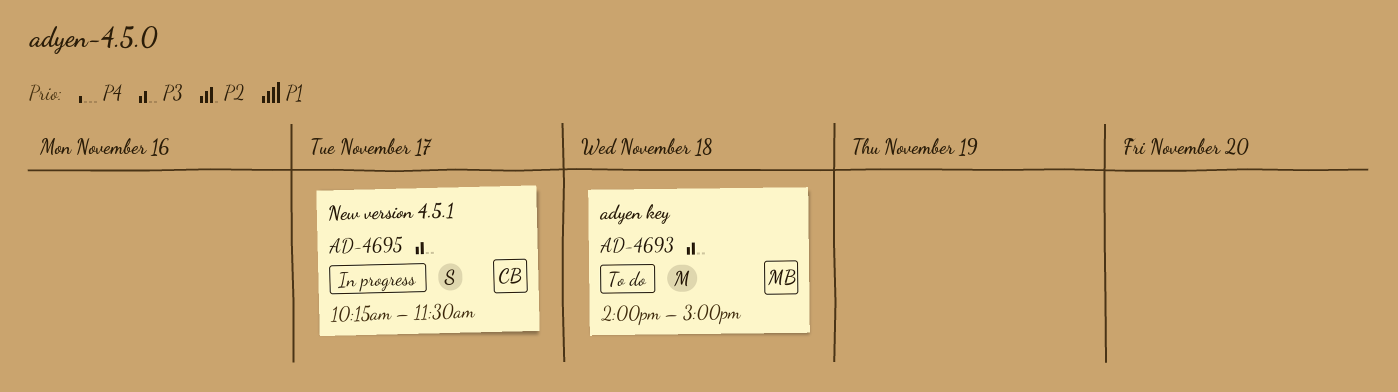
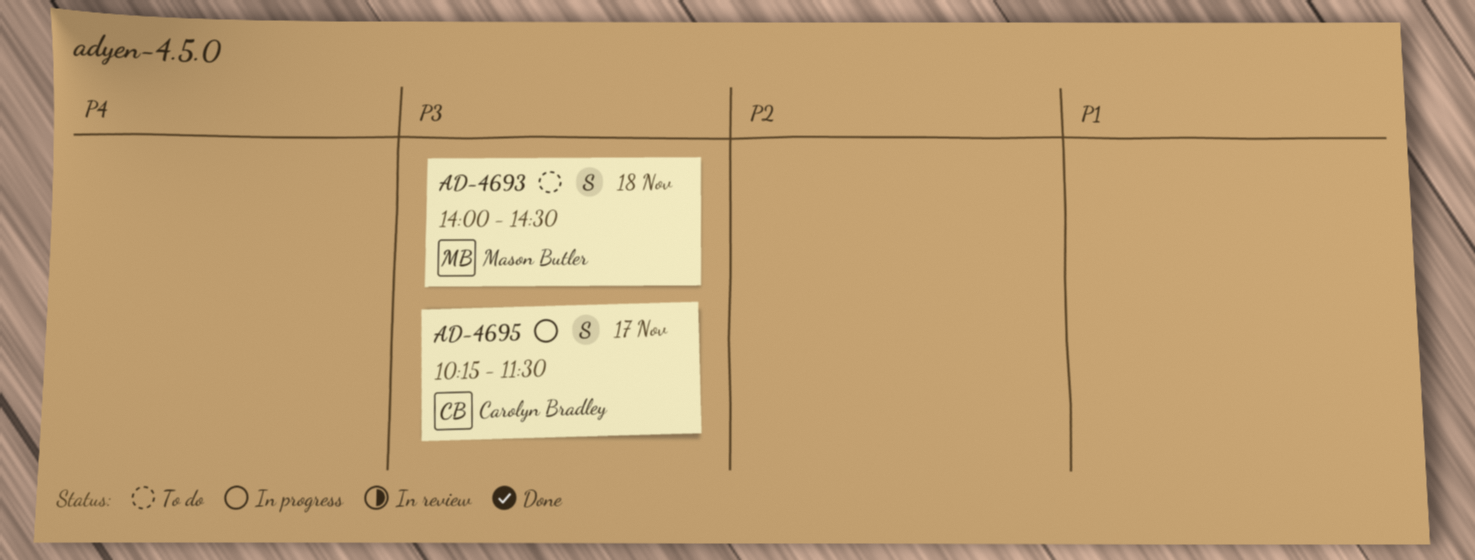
AD-4693, estimate: M -> S
AD-4693, ends: 15:00 -> 14:30

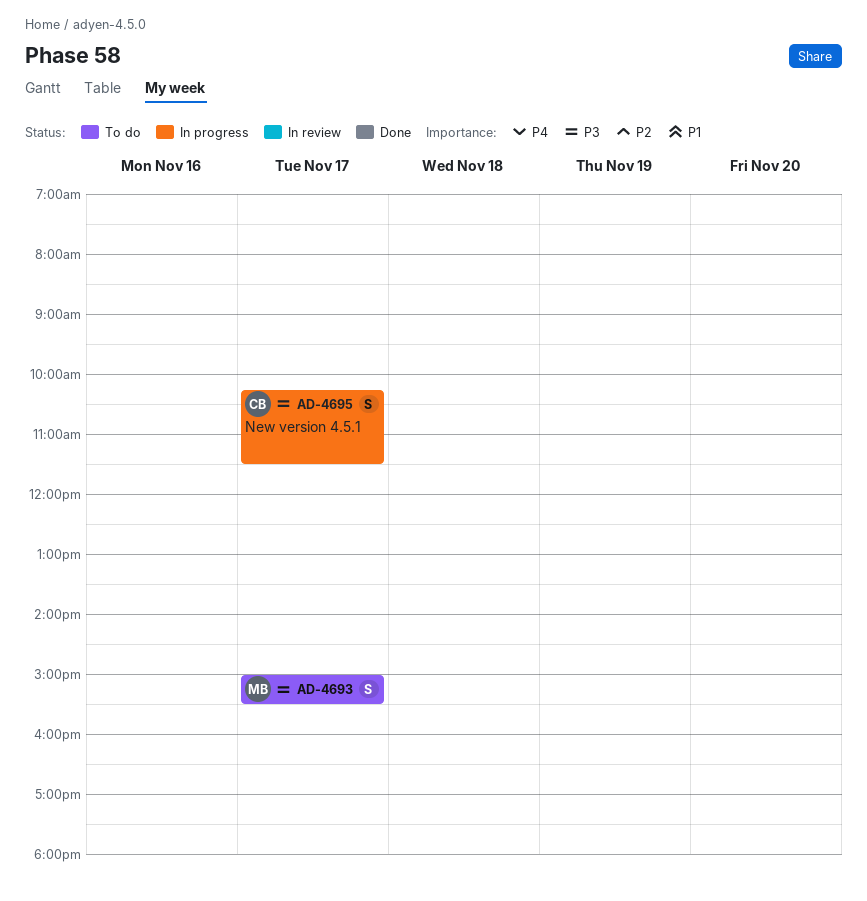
AD-4693, day: Nov 18 -> Nov 17
AD-4693, begins: 14:00 -> 15:00
AD-4693, ends: 14:30 -> 15:30

